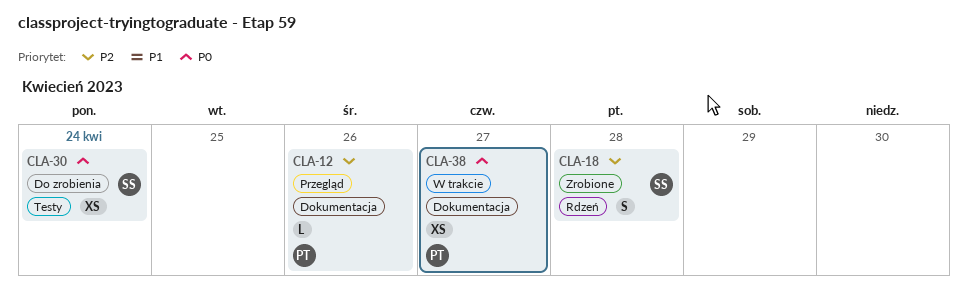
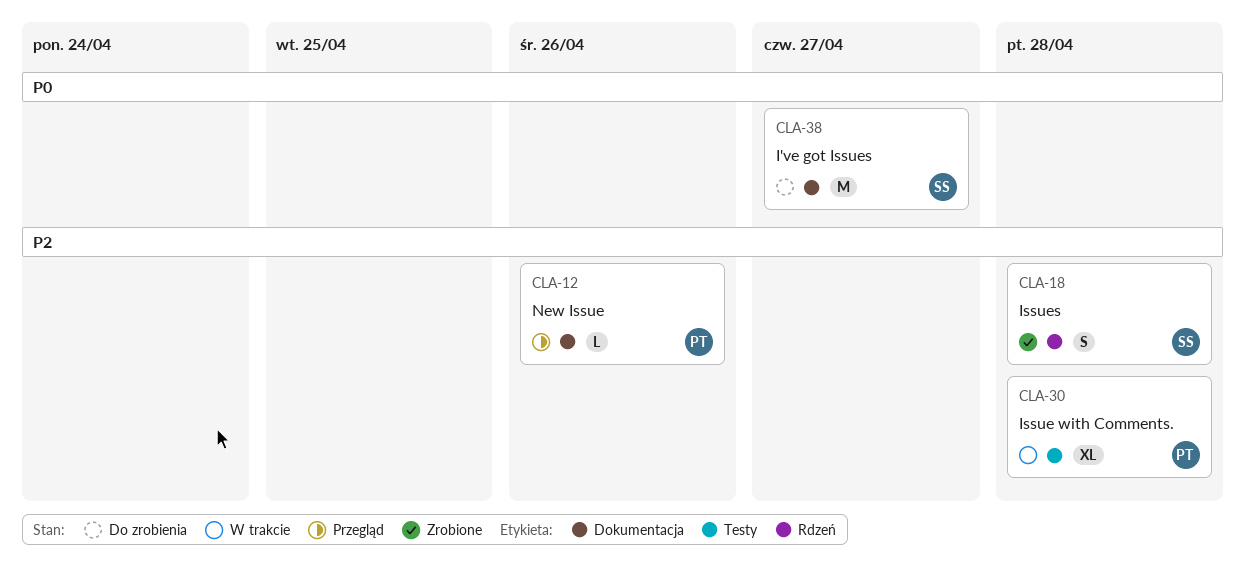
CLA-30, status: Do zrobienia -> W trakcie
CLA-30, owner: SS -> PT
CLA-30, priority: P0 -> P2
CLA-30, estimate: XS -> XL
CLA-30, due: Apr 24 -> Apr 28
CLA-38, status: W trakcie -> Do zrobienia
CLA-38, owner: PT -> SS
CLA-38, estimate: XS -> M

